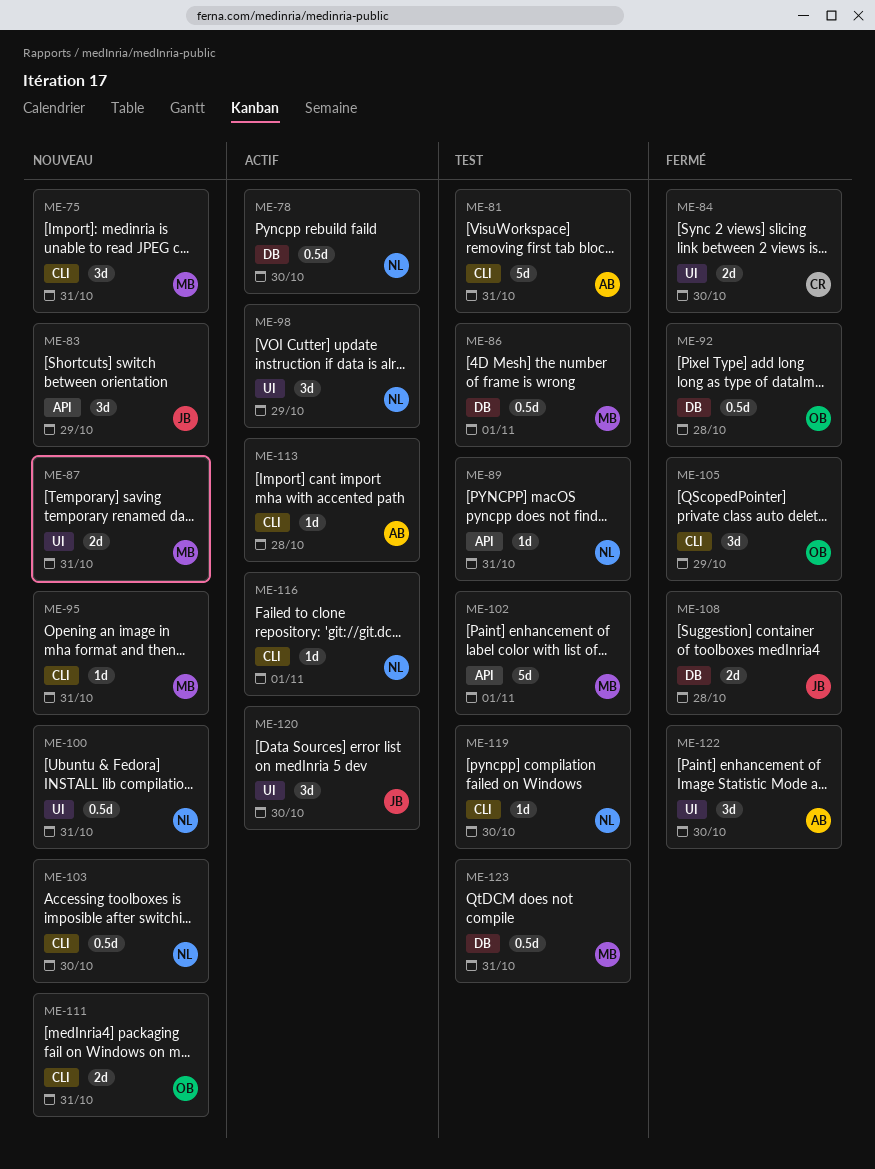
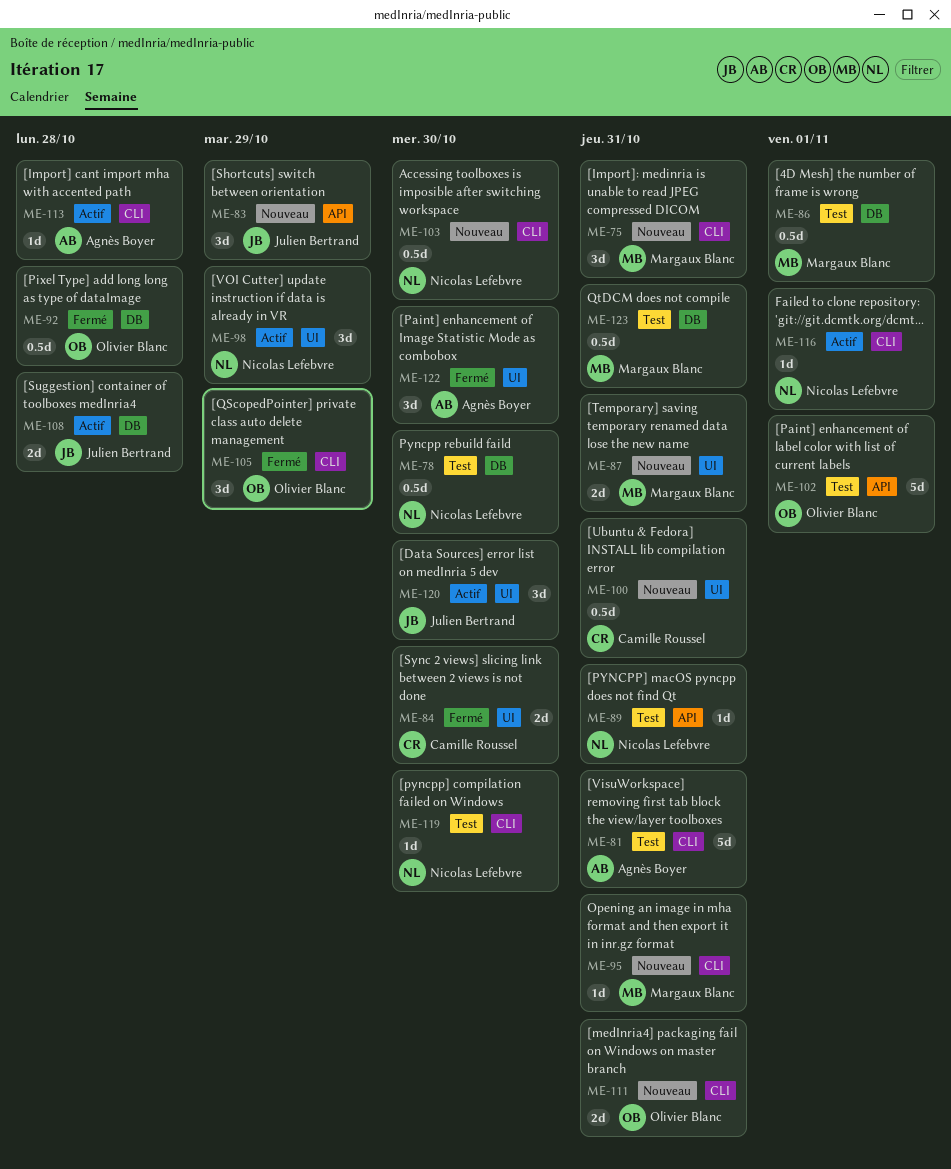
ME-78, status: Actif -> Test
ME-100, owner: Nicolas Lefebvre -> Camille Roussel
ME-102, owner: Margaux Blanc -> Olivier Blanc
ME-108, status: Fermé -> Actif

